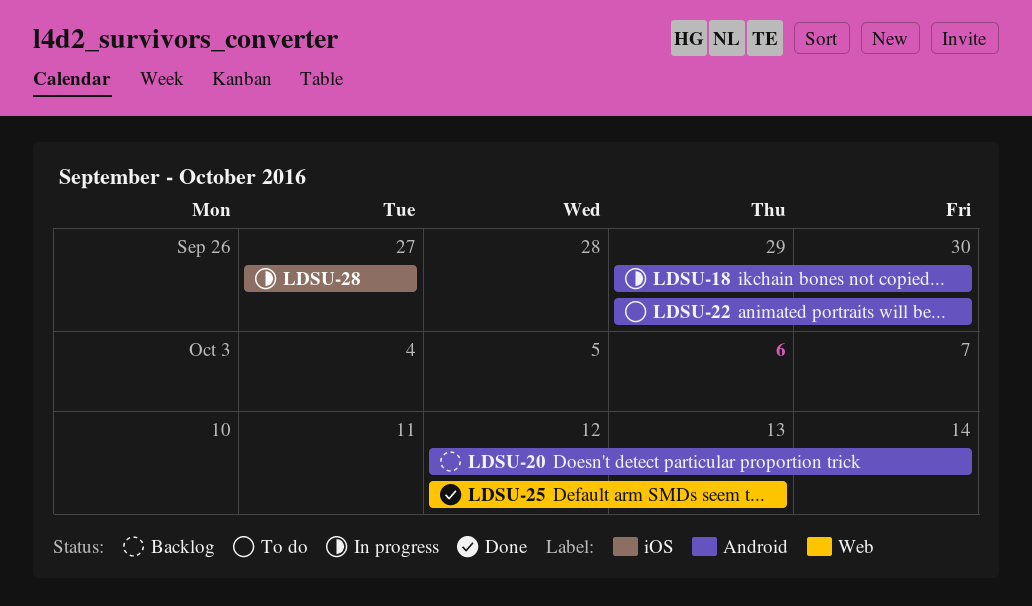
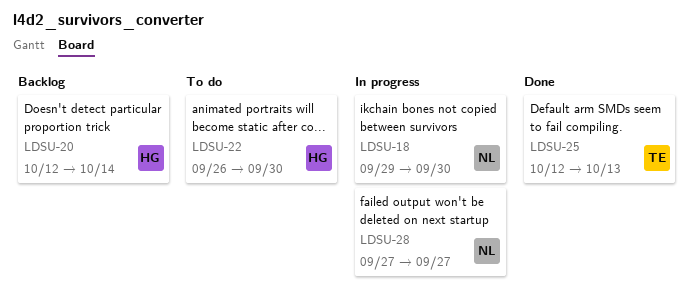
LDSU-22, start: Sep 29 -> Sep 26

